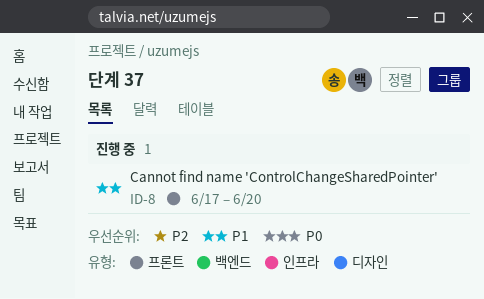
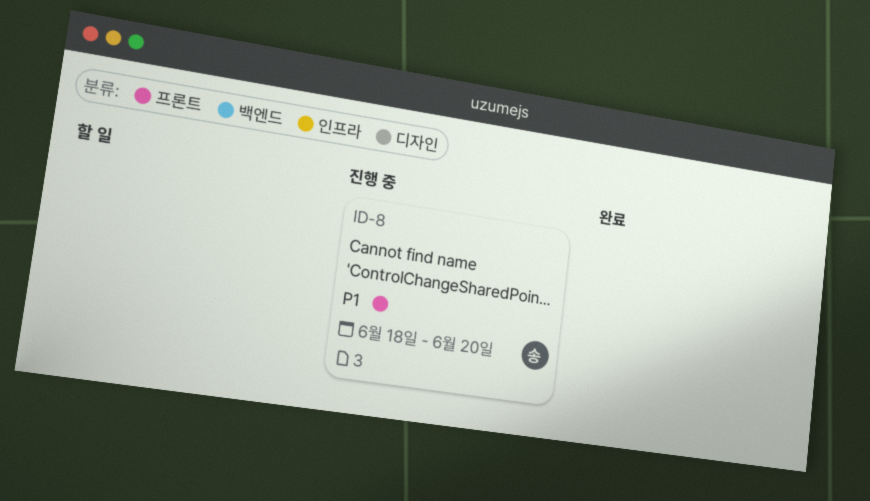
ID-8, start: Jun 17 -> Jun 18

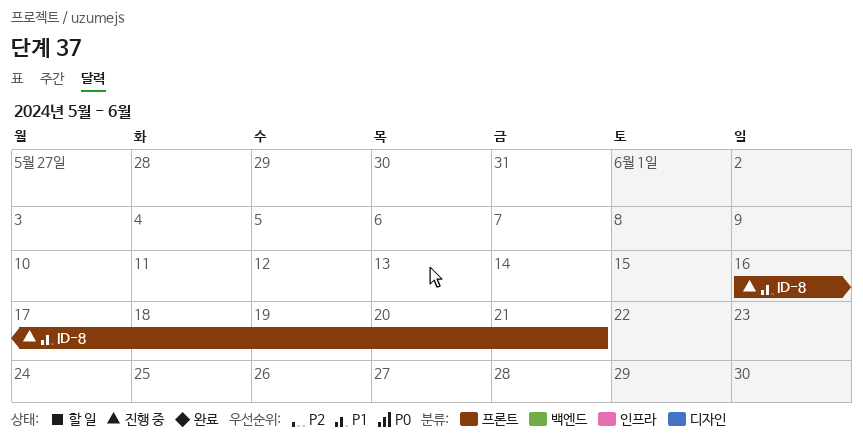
ID-8, start: Jun 18 -> Jun 16
ID-8, due: Jun 20 -> Jun 21

